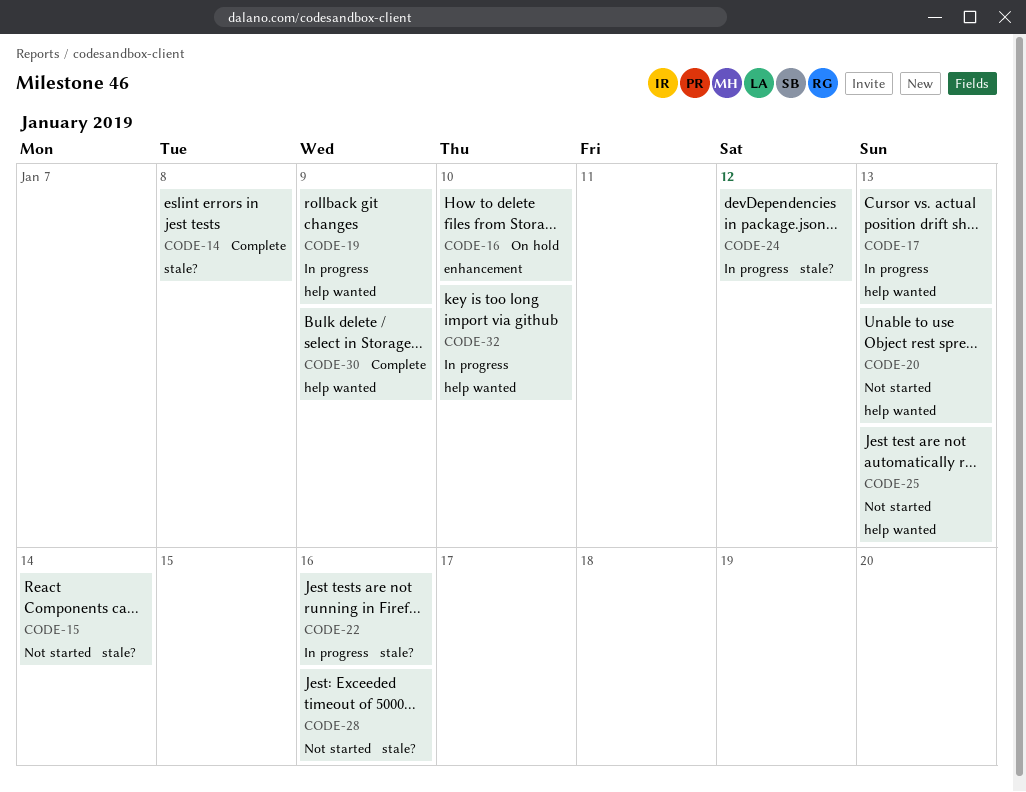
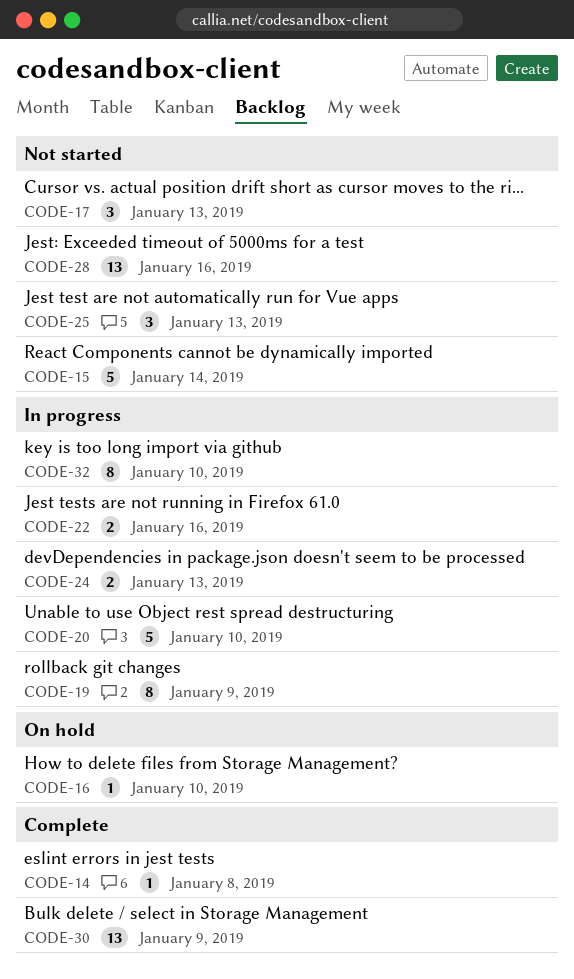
CODE-17, status: In progress -> Not started
CODE-20, status: Not started -> In progress
CODE-20, due: Jan 13 -> Jan 10
CODE-24, due: Jan 12 -> Jan 13

